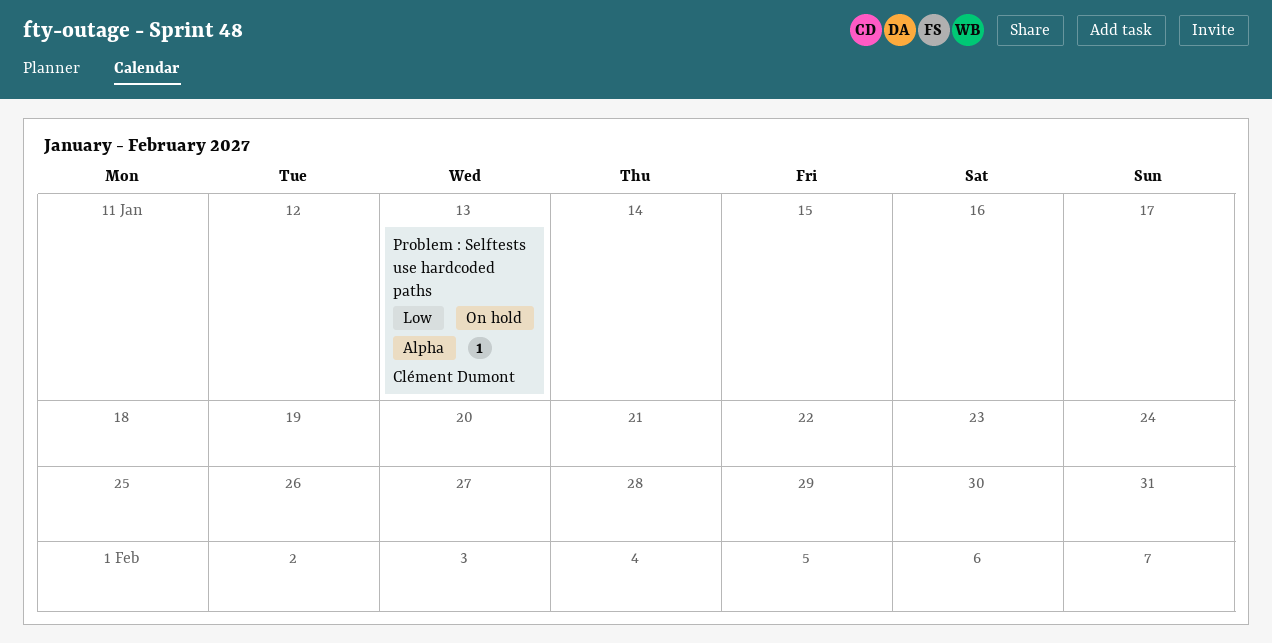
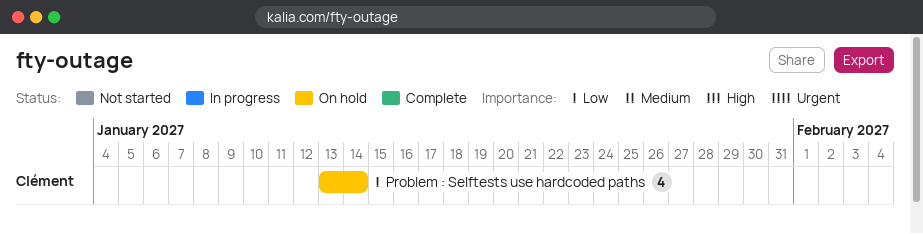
Problem : Selftests use hardcoded paths, estimate: 1 -> 4
Problem : Selftests use hardcoded paths, due: Jan 13 -> Jan 14

